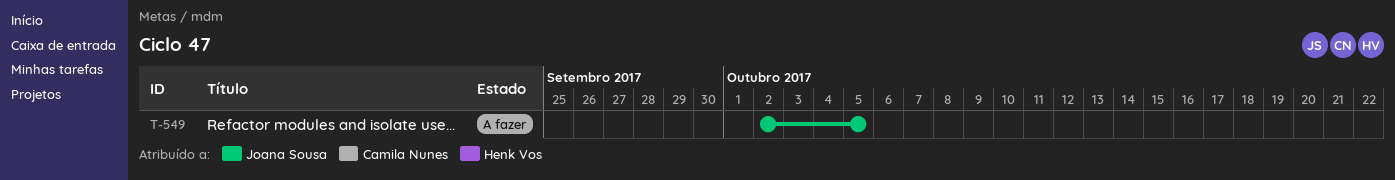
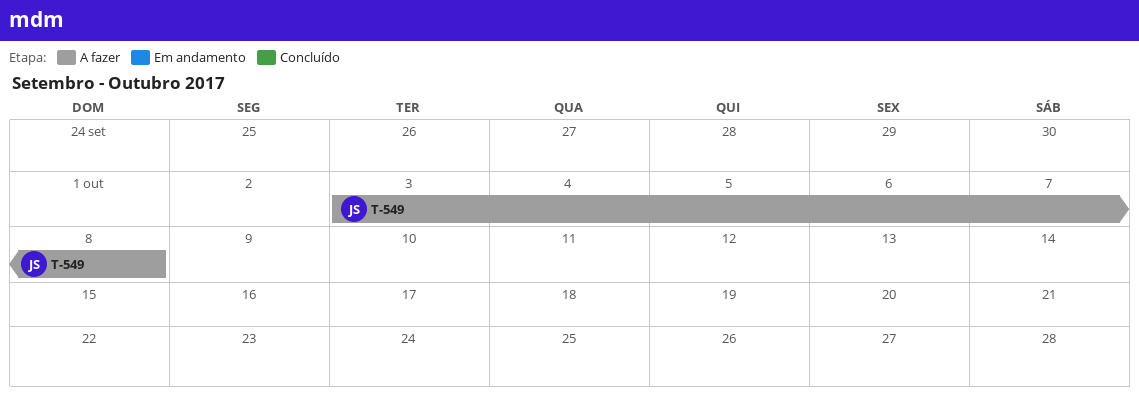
T-549, start: Oct 2 -> Oct 3
T-549, due: Oct 5 -> Oct 8

